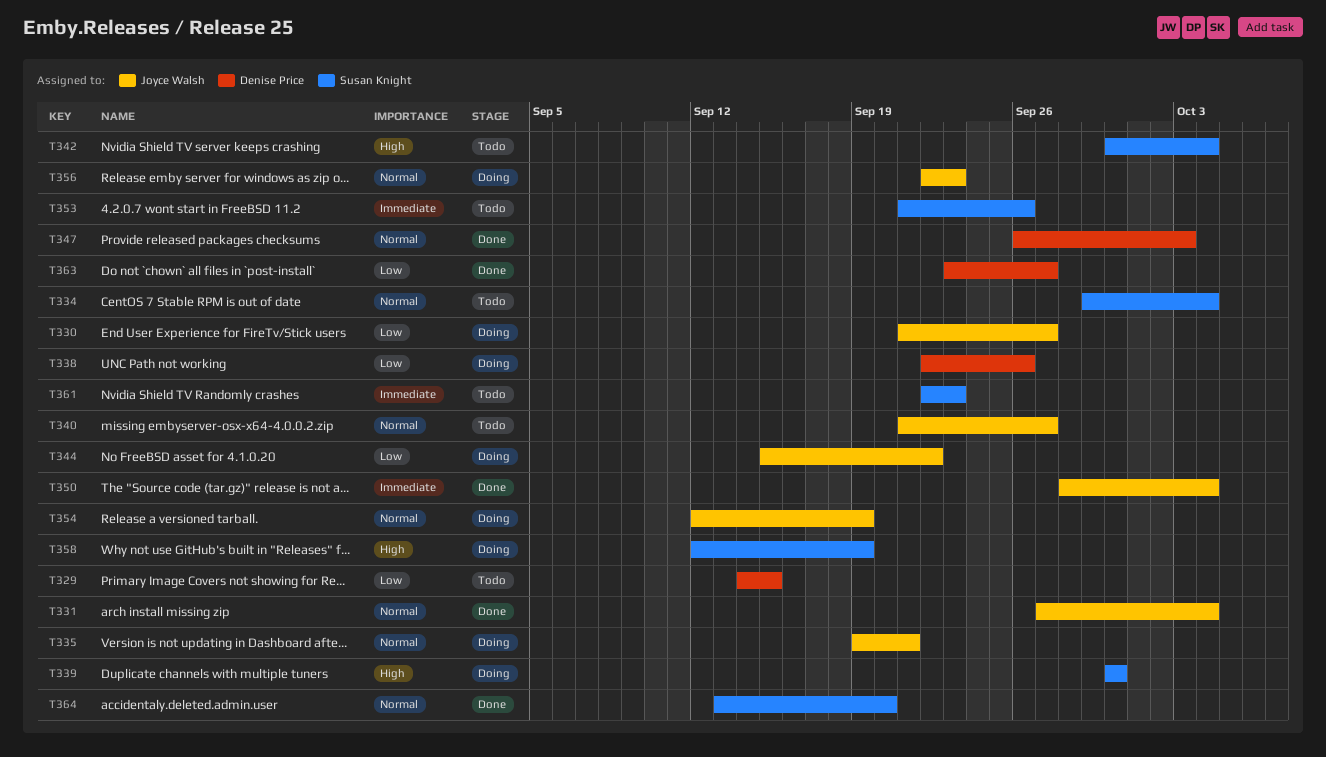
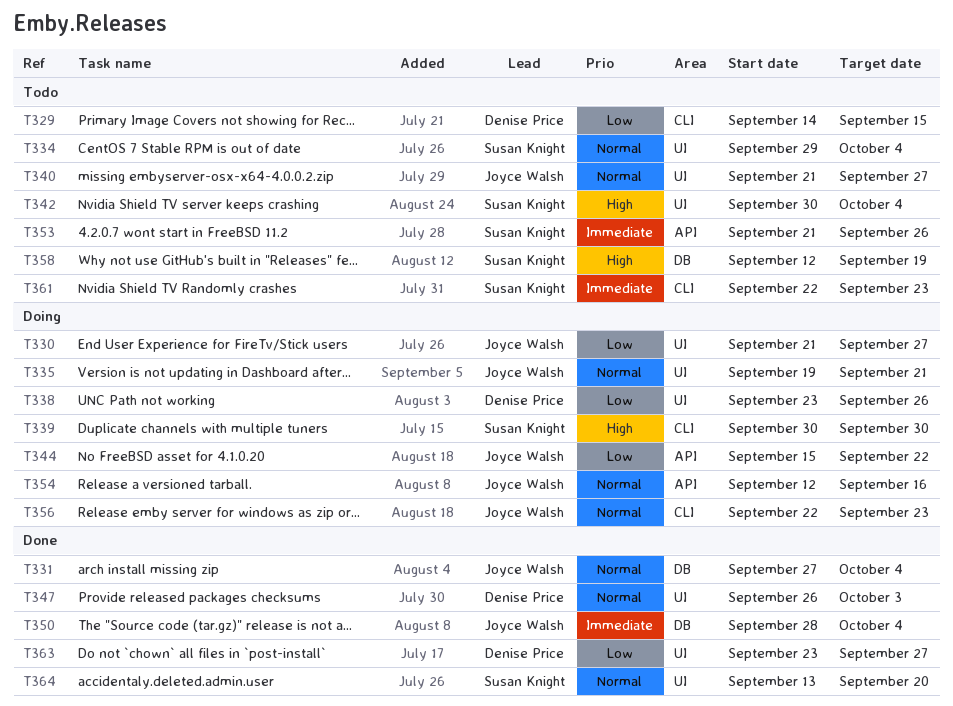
T338, start: Sep 22 -> Sep 23
T354, due: Sep 19 -> Sep 16
T358, status: Doing -> Todo

